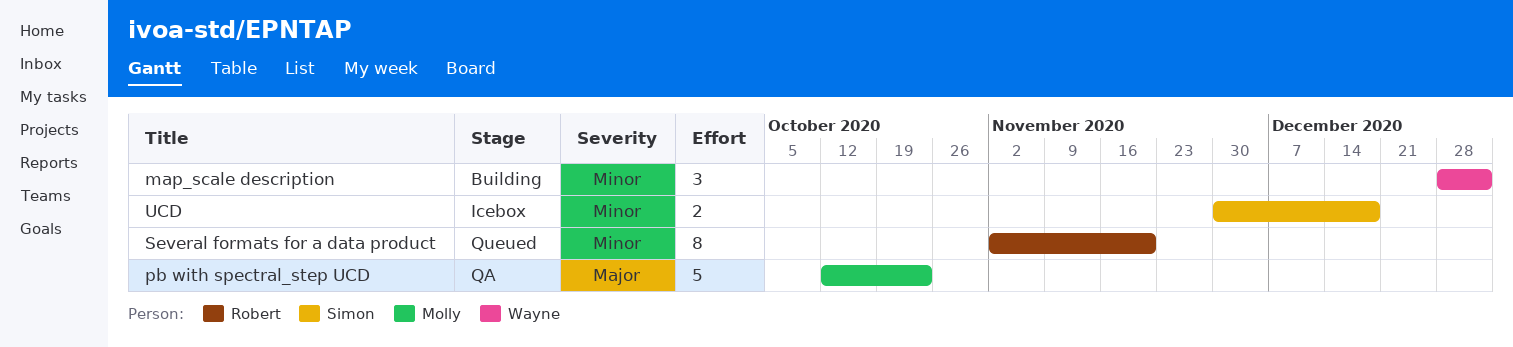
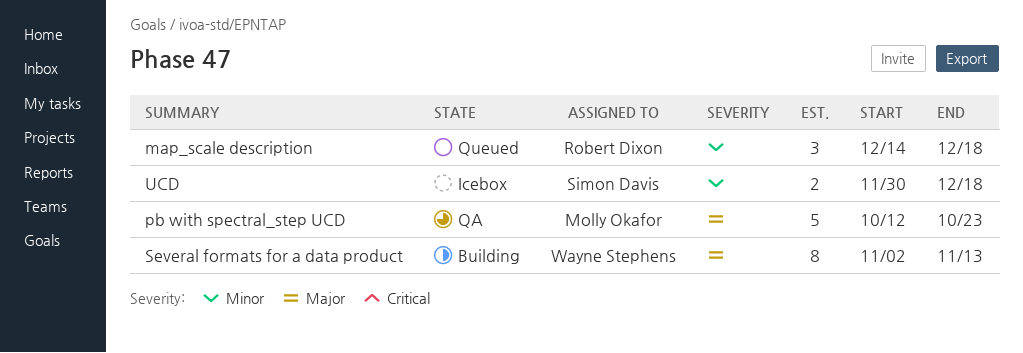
map_scale description, status: Building -> Queued
map_scale description, owner: Wayne Stephens -> Robert Dixon
map_scale description, start: Dec 28 -> Dec 14
map_scale description, due: Jan 1 -> Dec 18
Several formats for a data product, status: Queued -> Building
Several formats for a data product, owner: Robert Dixon -> Wayne Stephens
Several formats for a data product, priority: Minor -> Major
Several formats for a data product, due: Nov 20 -> Nov 13

